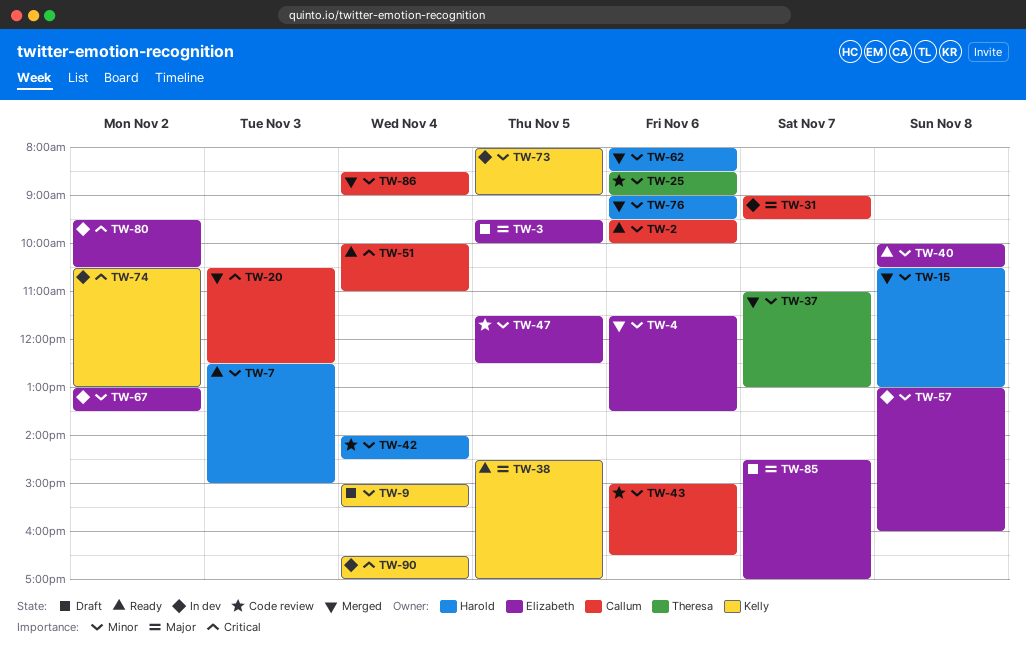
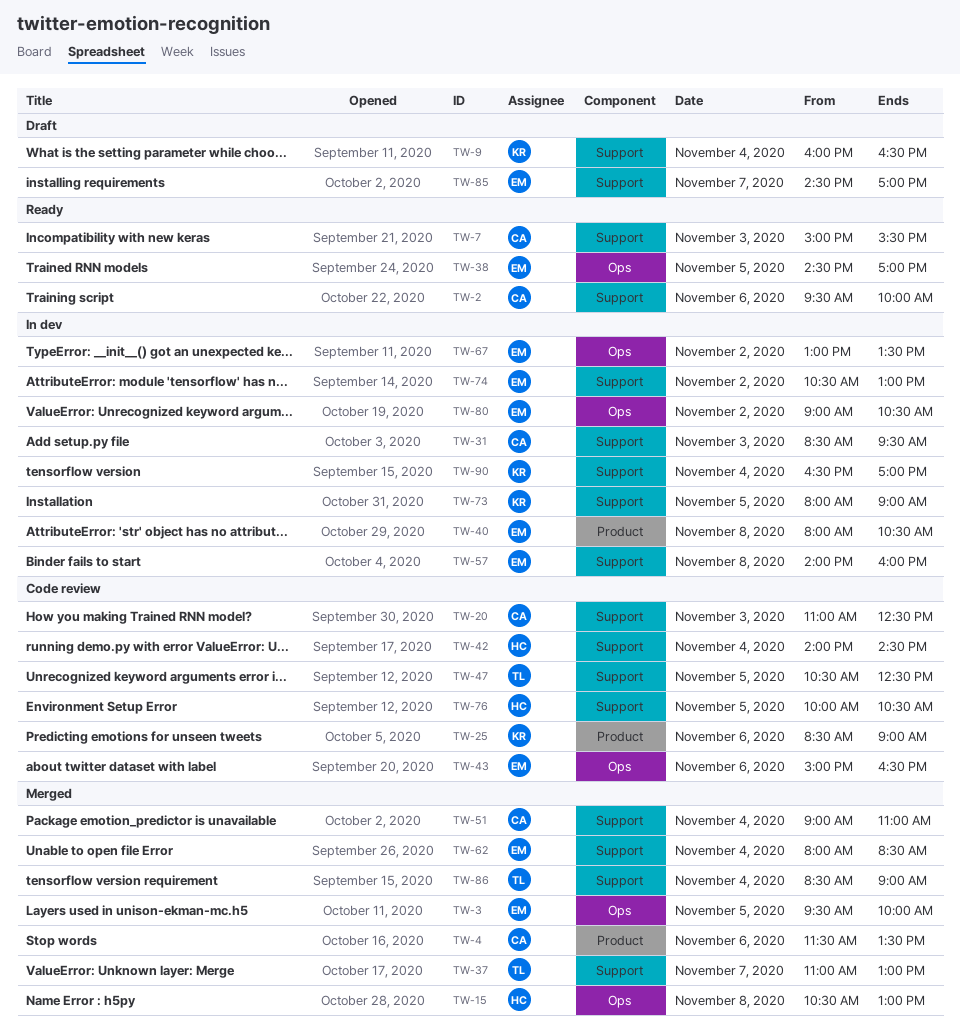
TW-3, status: Draft -> Merged
TW-4, owner: Elizabeth -> Callum
TW-7, owner: Harold -> Callum
TW-7, begins: 12:30 -> 15:00
TW-7, ends: 15:00 -> 15:30
TW-9, begins: 15:00 -> 16:00
TW-9, ends: 15:30 -> 16:30
TW-20, status: Merged -> Code review
TW-20, begins: 10:30 -> 11:00
TW-25, owner: Theresa -> Kelly
TW-31, day: Nov 7 -> Nov 3
TW-31, begins: 09:00 -> 08:30
TW-38, owner: Kelly -> Elizabeth
TW-40, status: Ready -> In dev
TW-40, begins: 10:00 -> 08:00
TW-43, owner: Callum -> Elizabeth
TW-47, owner: Elizabeth -> Theresa
TW-47, begins: 11:30 -> 10:30
TW-51, status: Ready -> Merged
TW-51, begins: 10:00 -> 09:00
TW-57, begins: 13:00 -> 14:00
TW-62, owner: Harold -> Elizabeth
TW-62, day: Nov 6 -> Nov 4
TW-74, owner: Kelly -> Elizabeth
TW-76, status: Merged -> Code review
TW-76, day: Nov 6 -> Nov 5
TW-76, begins: 09:00 -> 10:00
TW-76, ends: 09:30 -> 10:30
TW-80, begins: 09:30 -> 09:00
TW-86, owner: Callum -> Theresa

